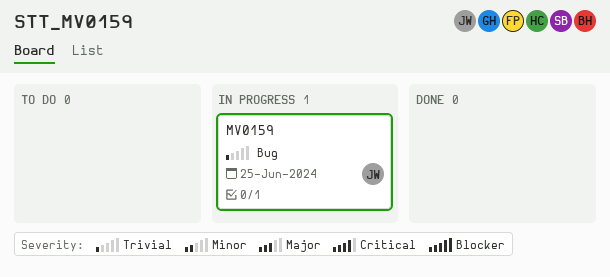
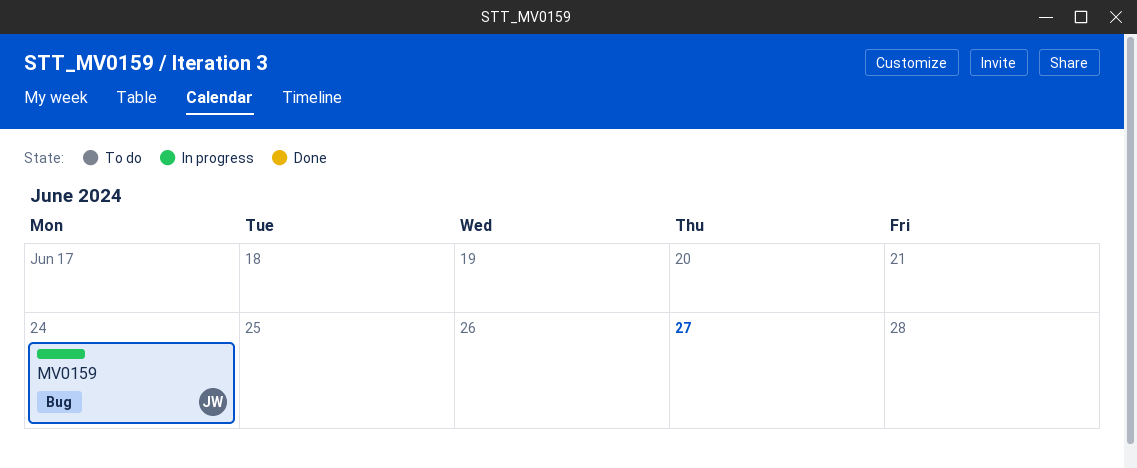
MV0159, due: Jun 25 -> Jun 24

